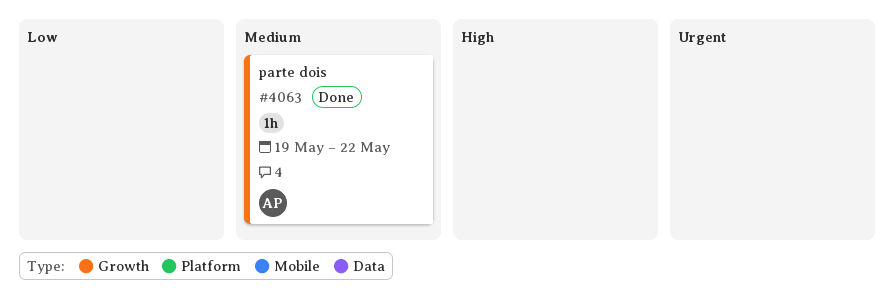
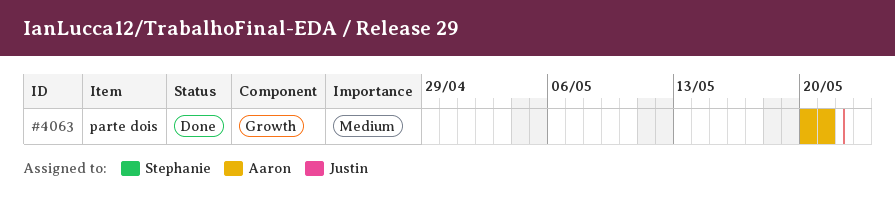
#4063, start: May 19 -> May 20
#4063, due: May 22 -> May 21

